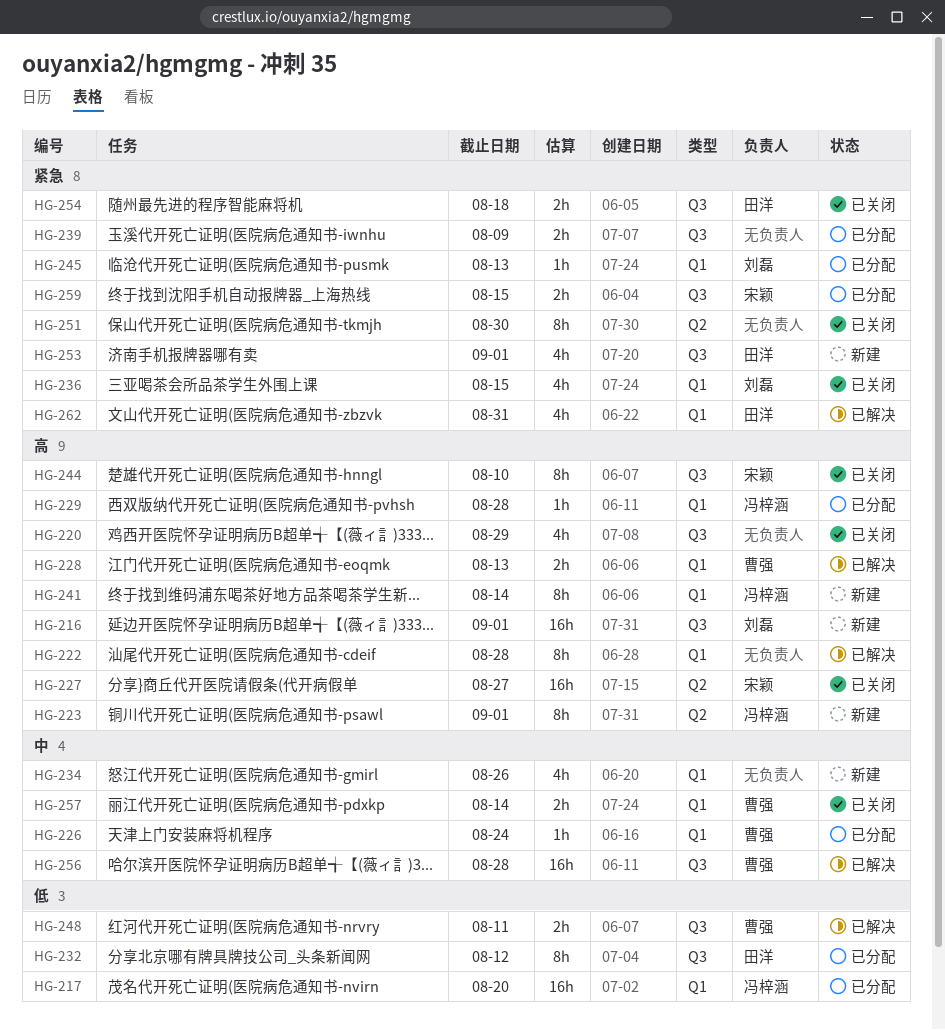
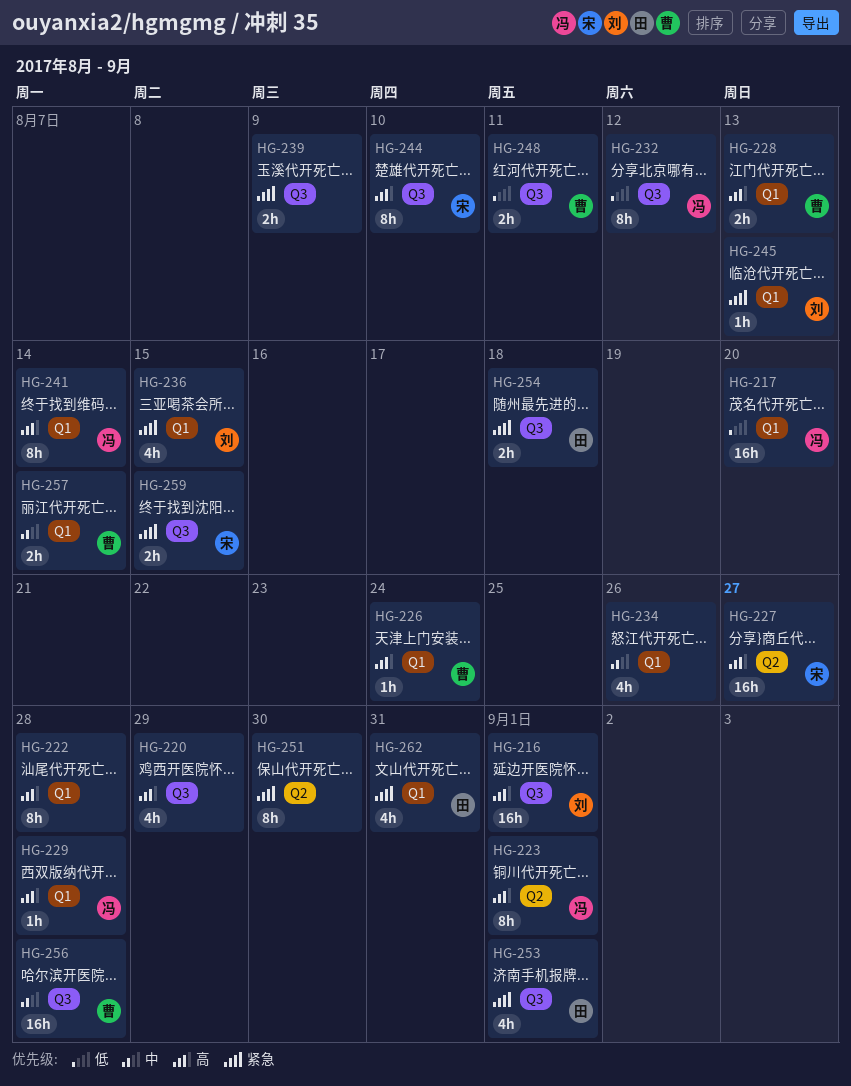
HG-226, priority: 中 -> 高
HG-232, owner: 田洋 -> 冯梓涵

